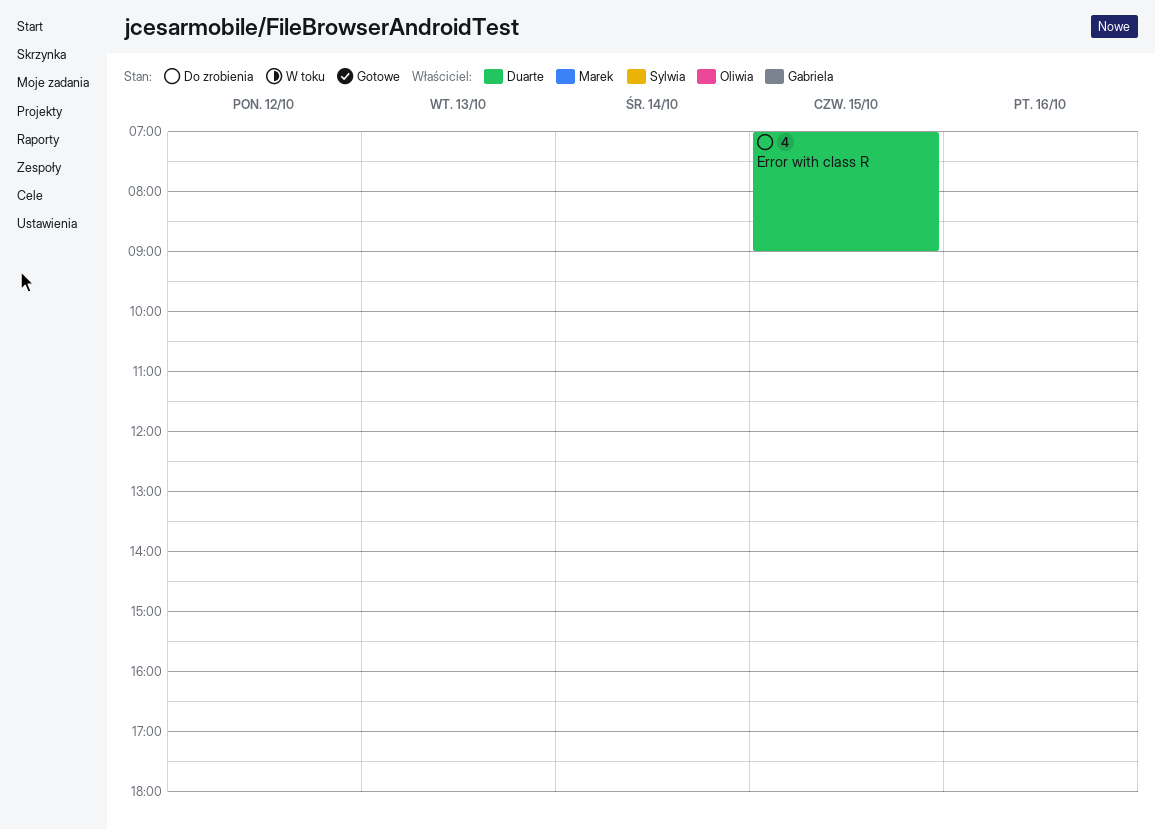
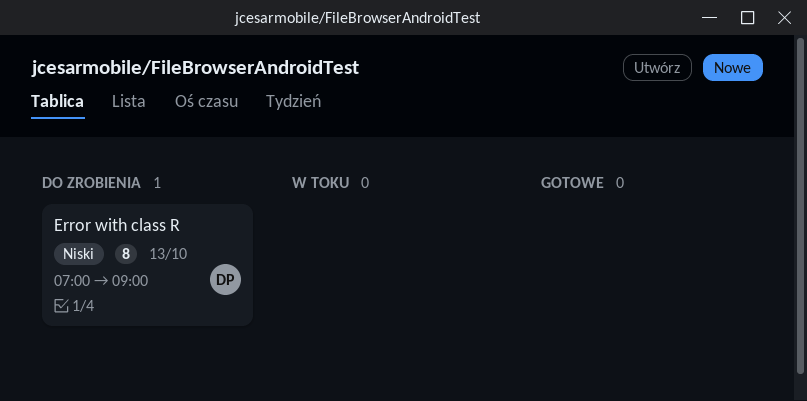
Error with class R, estimate: 4 -> 8
Error with class R, day: Oct 15 -> Oct 13

